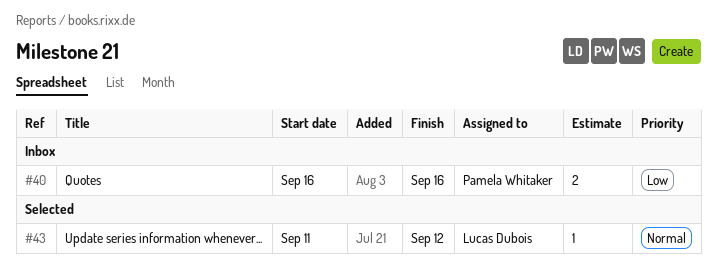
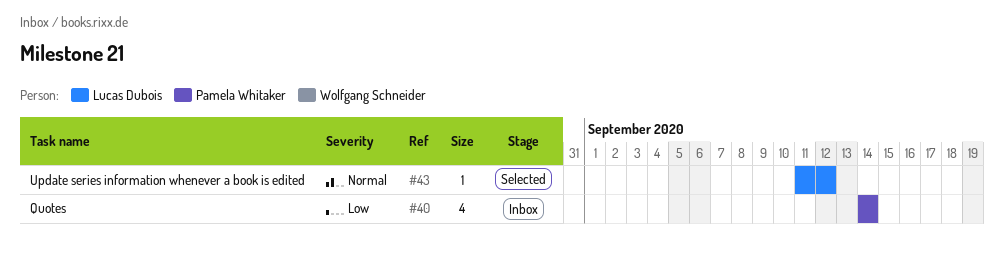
#40, estimate: 2 -> 4
#40, start: Sep 16 -> Sep 14
#40, due: Sep 16 -> Sep 14

